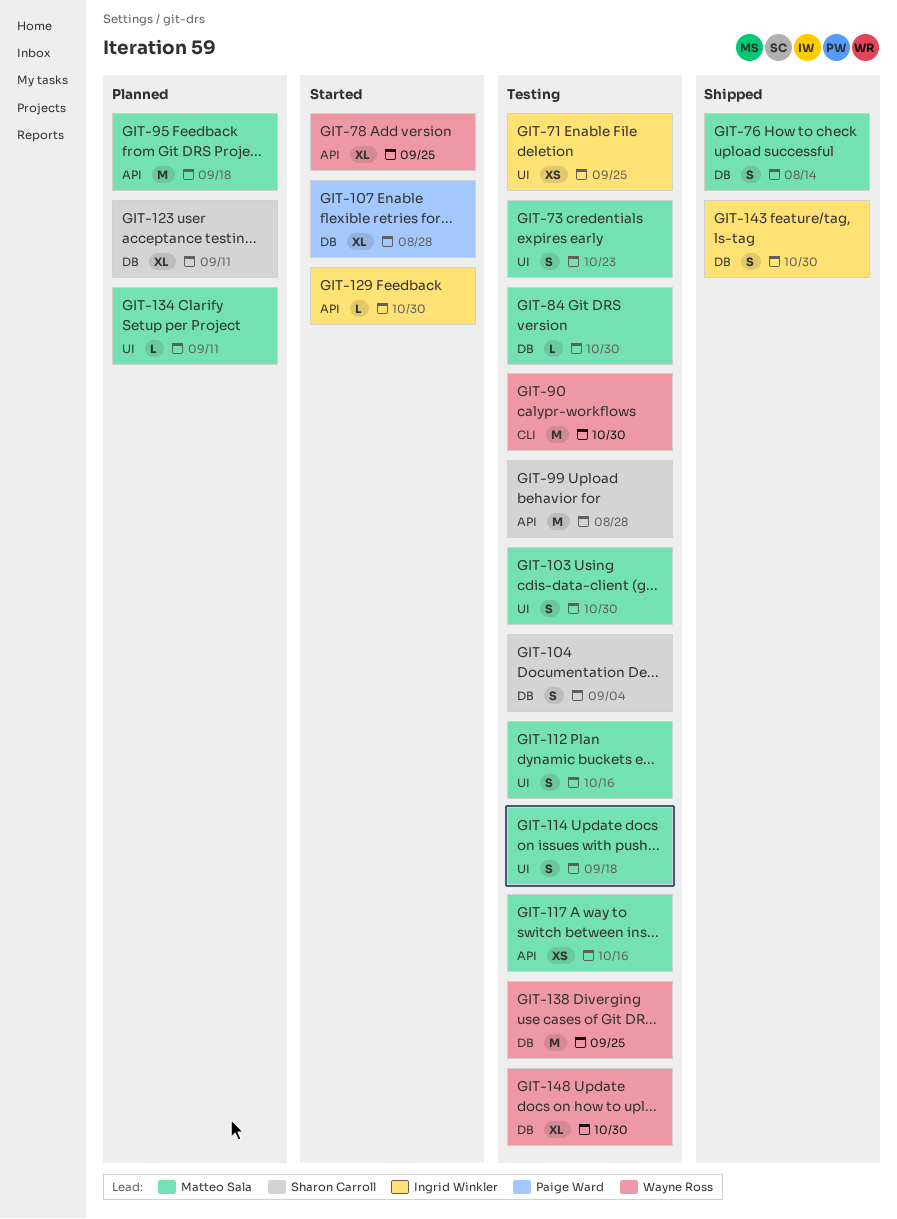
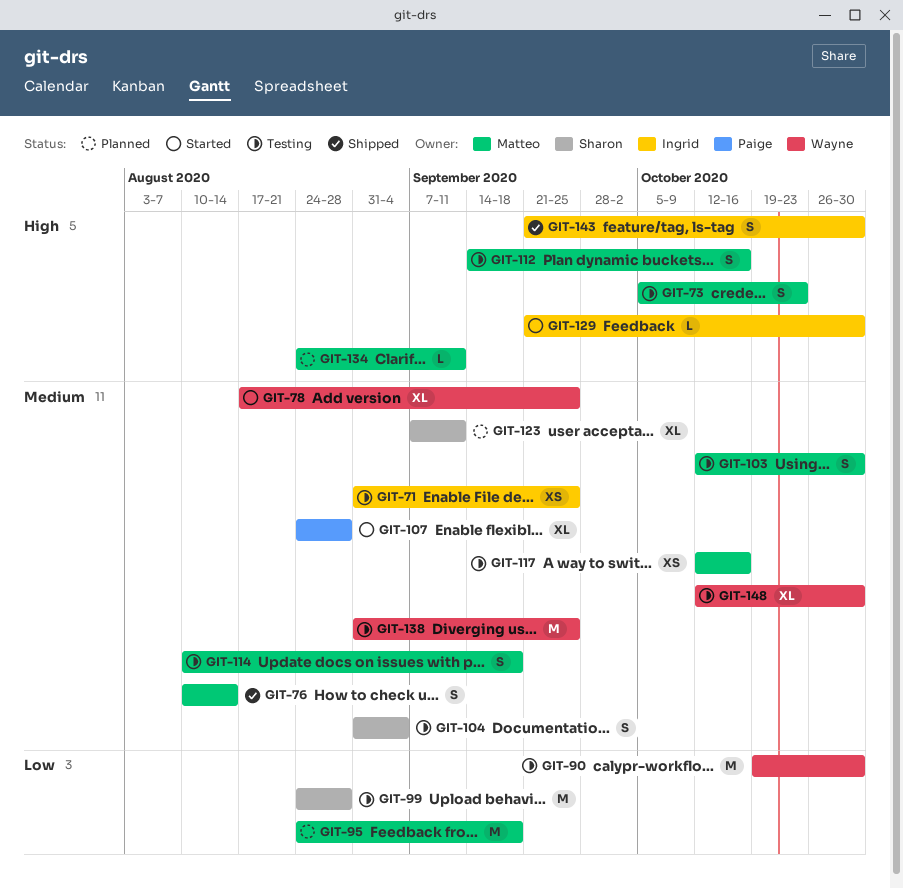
GIT-84: present -> none

